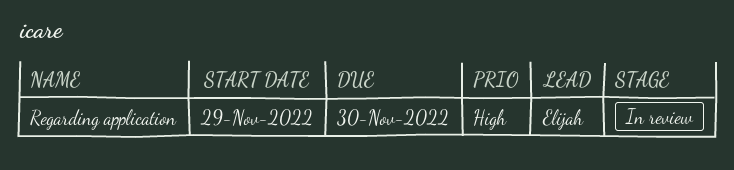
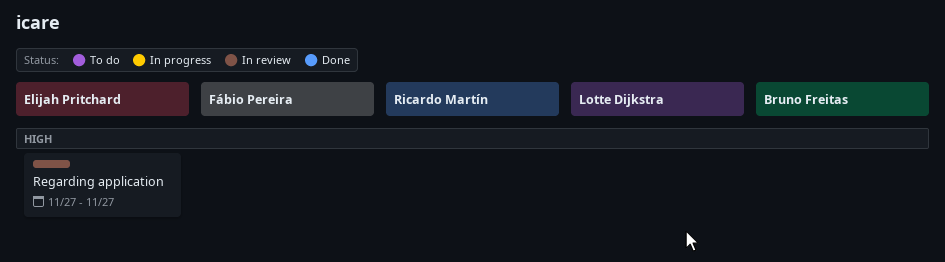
Regarding application, start: Nov 29 -> Nov 27
Regarding application, due: Nov 30 -> Nov 27

